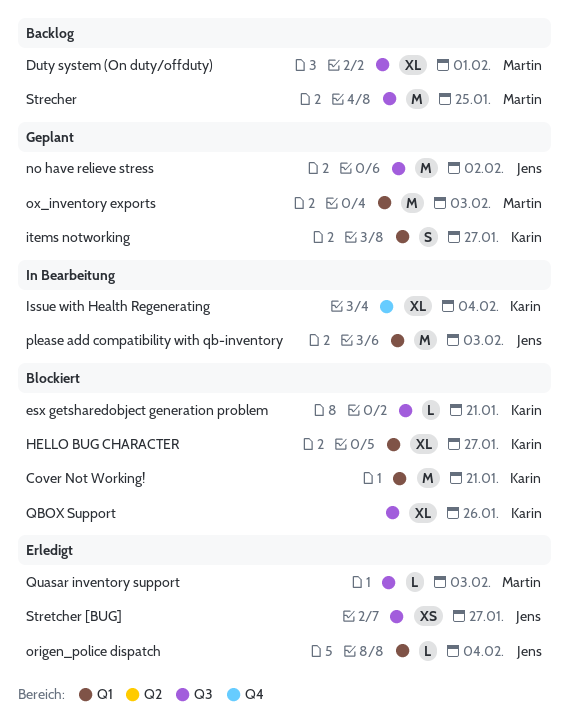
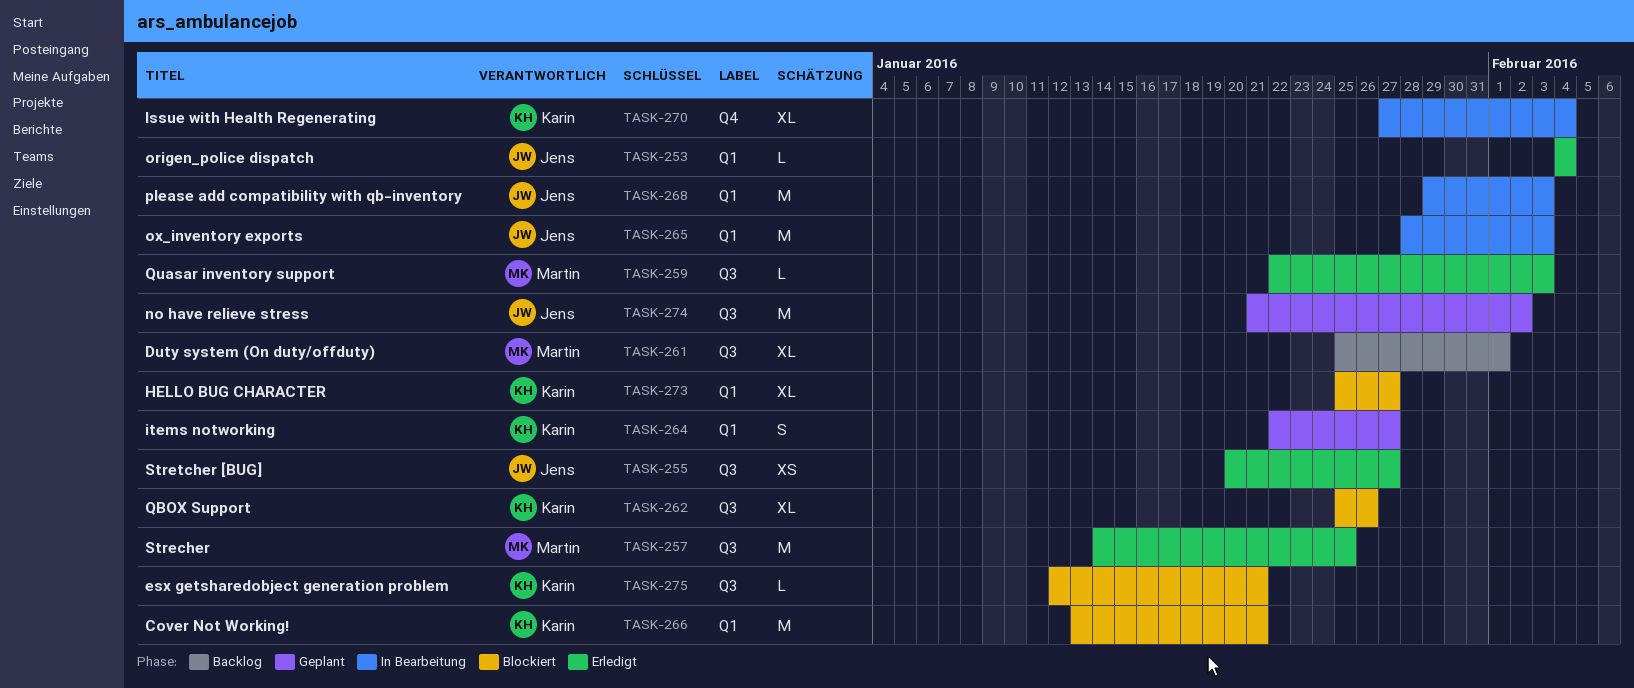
ox_inventory exports, status: Geplant -> In Bearbeitung
ox_inventory exports, owner: Martin -> Jens
Strecher, status: Backlog -> Erledigt

